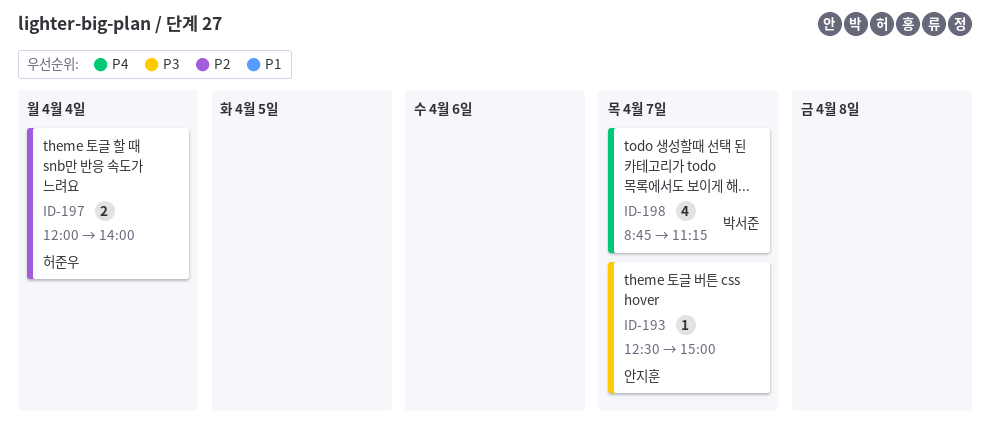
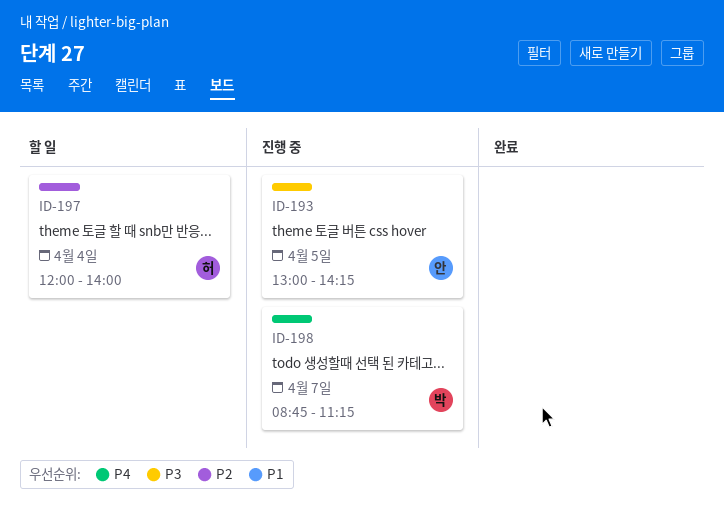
ID-193, day: Apr 7 -> Apr 5
ID-193, begins: 12:30 -> 13:00
ID-193, ends: 15:00 -> 14:15

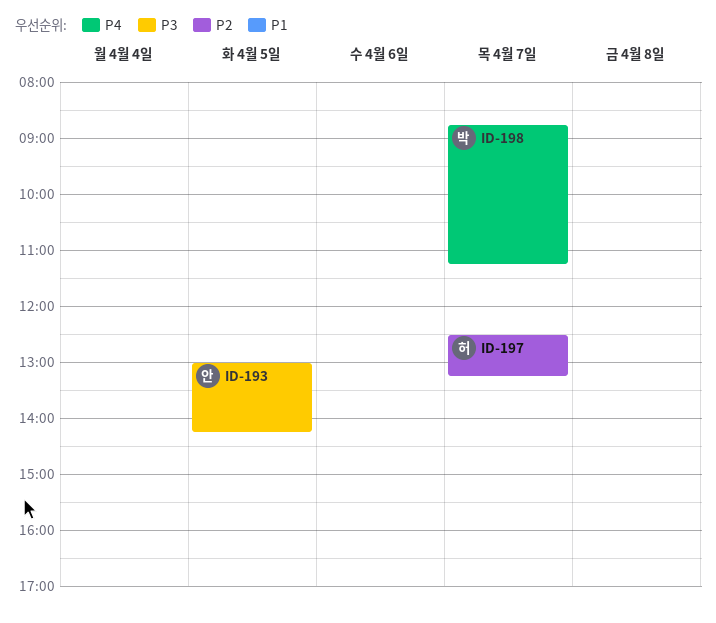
ID-197, day: Apr 4 -> Apr 7
ID-197, begins: 12:00 -> 12:30
ID-197, ends: 14:00 -> 13:15

